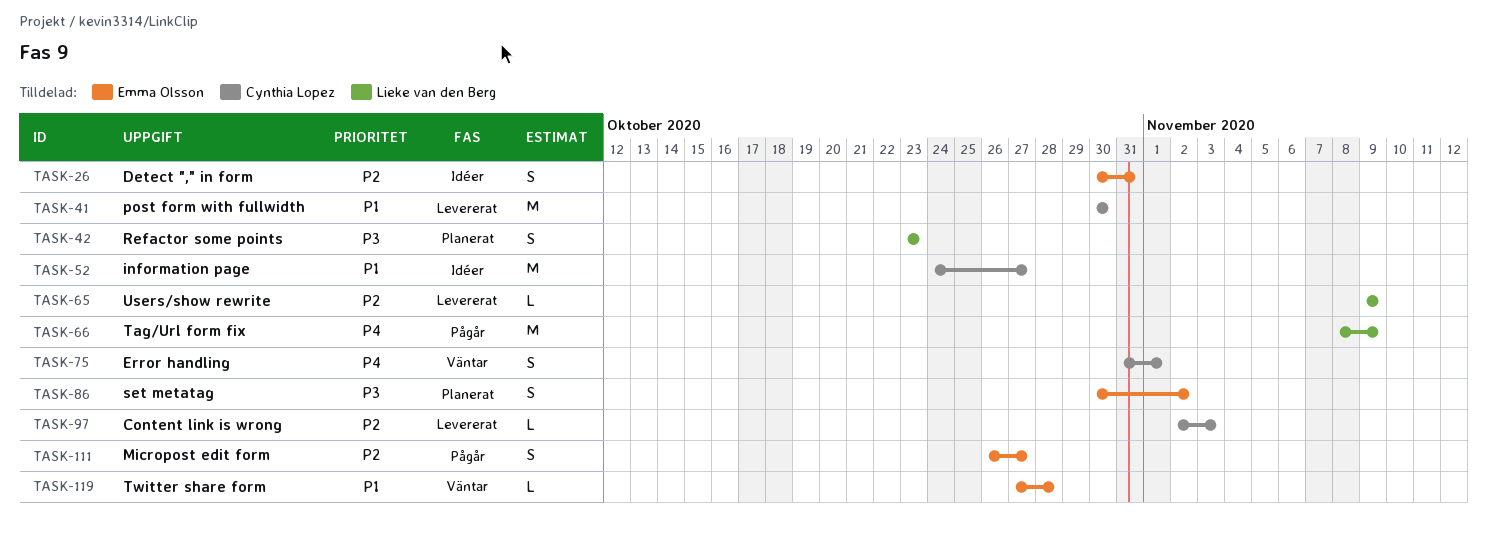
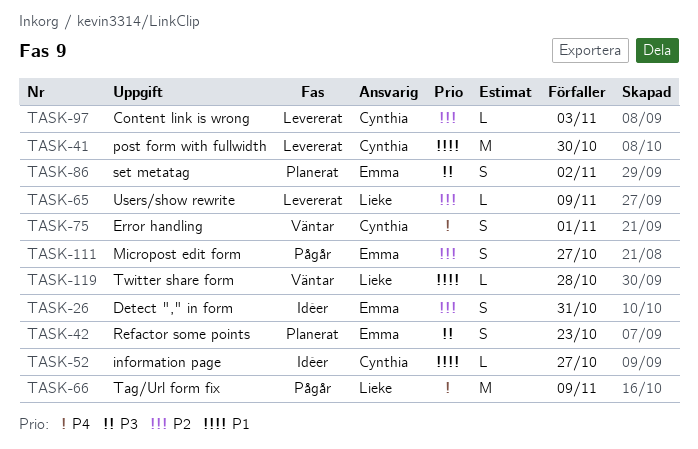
TASK-42, owner: Lieke van den Berg -> Emma Olsson
TASK-52, estimate: M -> L
TASK-119, owner: Emma Olsson -> Lieke van den Berg

